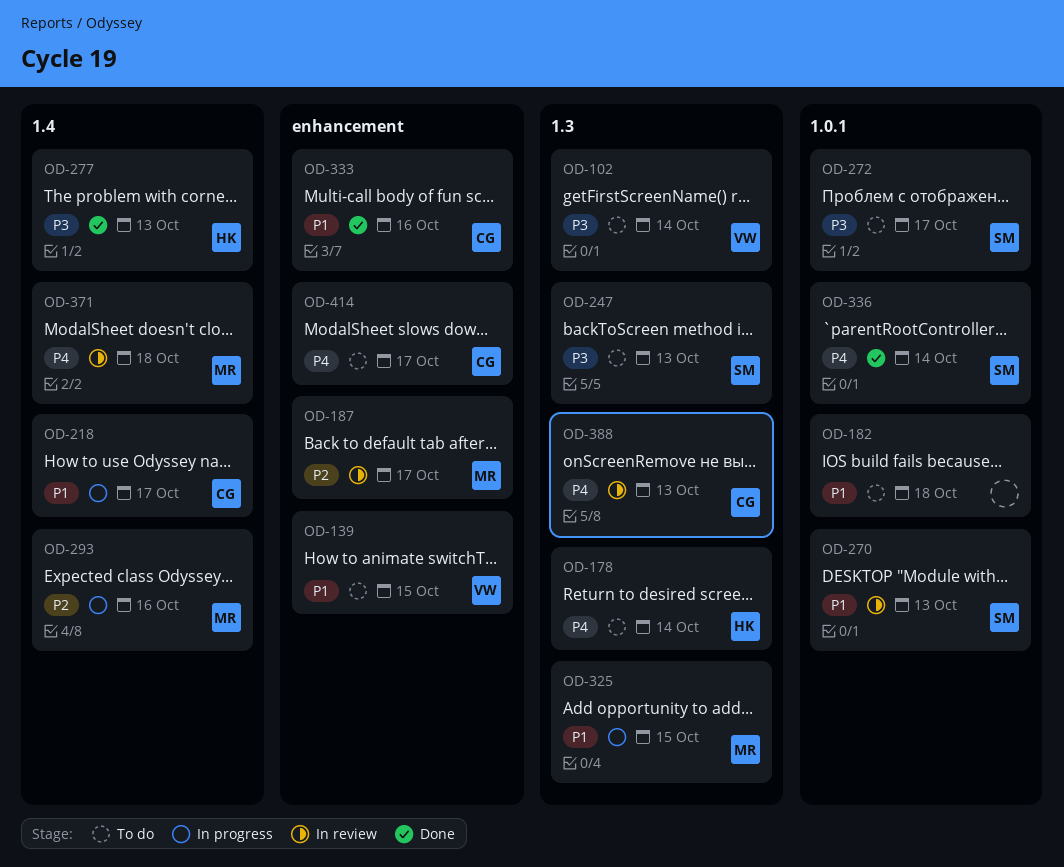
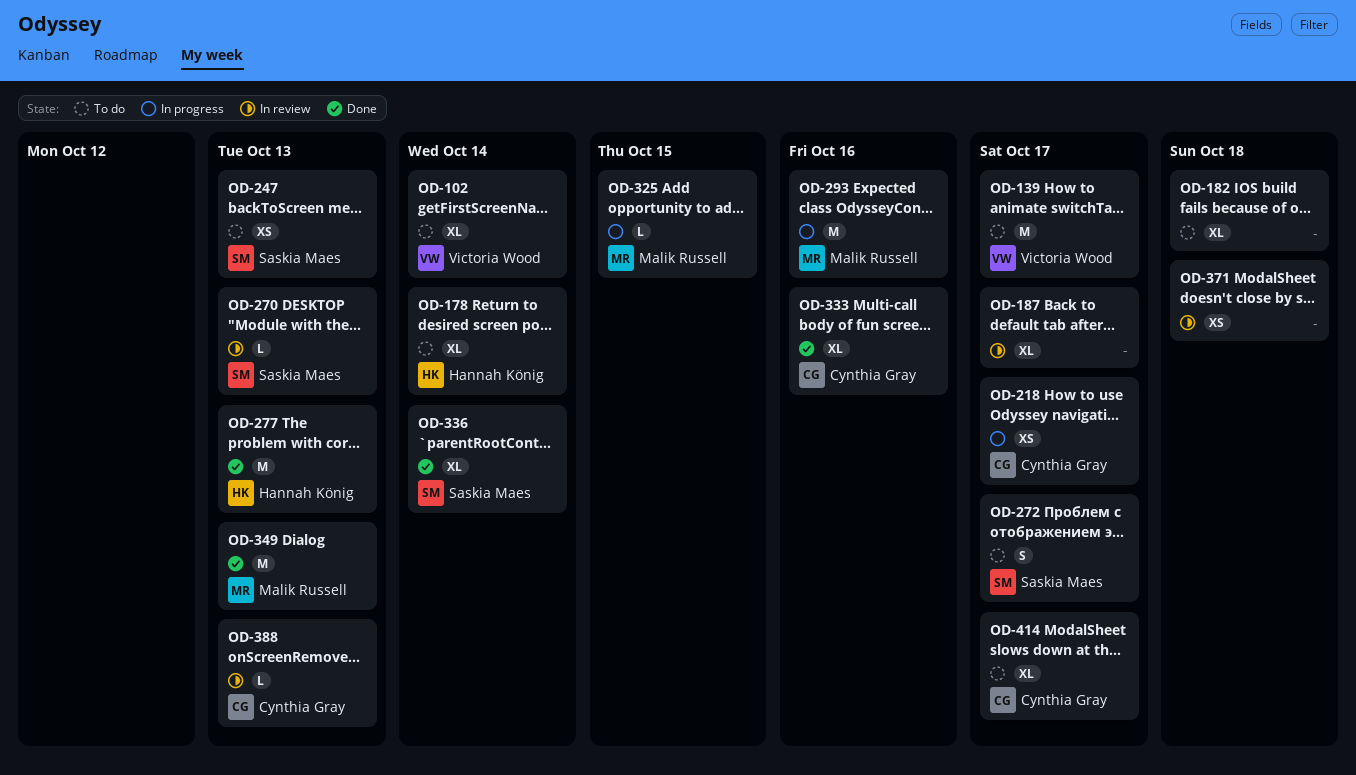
OD-139, due: Oct 15 -> Oct 17
OD-187, owner: Malik Russell -> none
OD-349: none -> present
OD-371, owner: Malik Russell -> none

